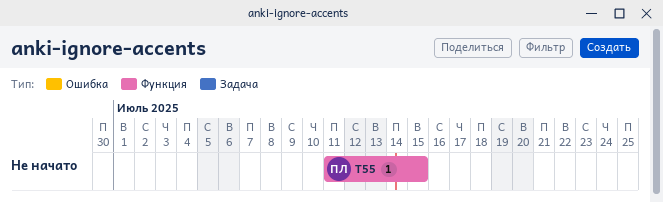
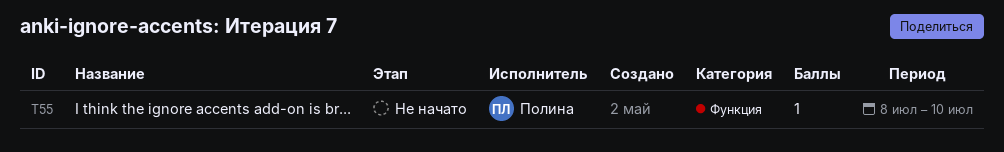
T55, start: Jul 11 -> Jul 8
T55, due: Jul 15 -> Jul 10

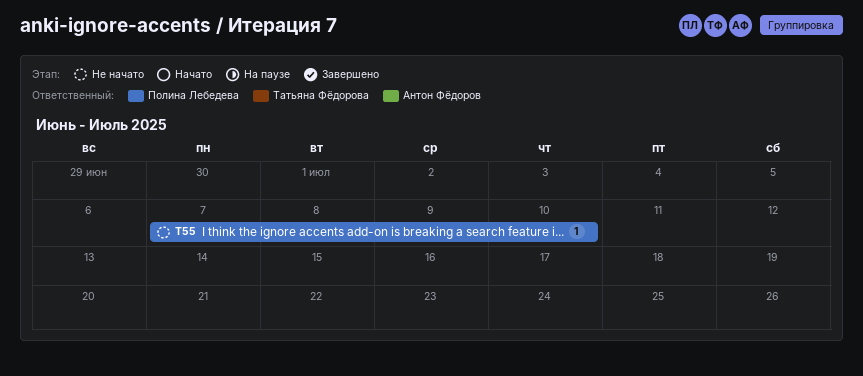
T55, start: Jul 8 -> Jul 7

